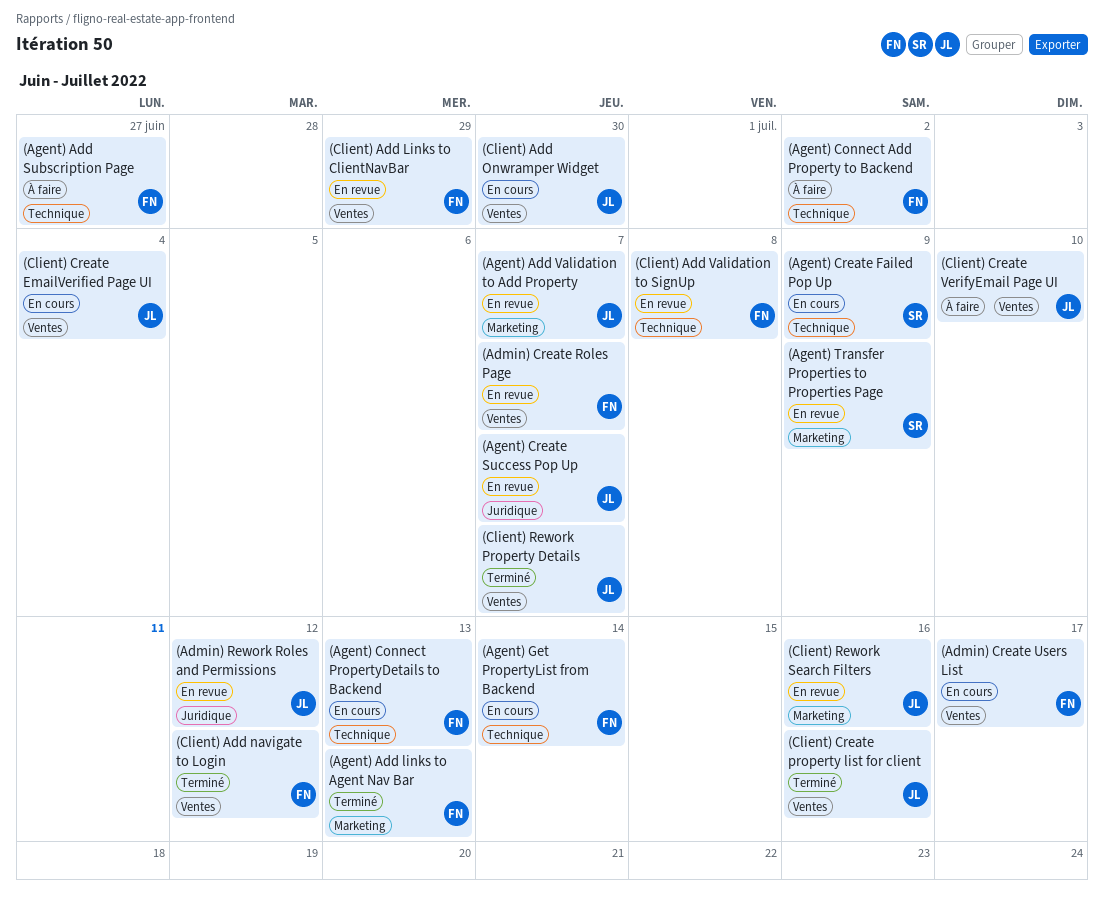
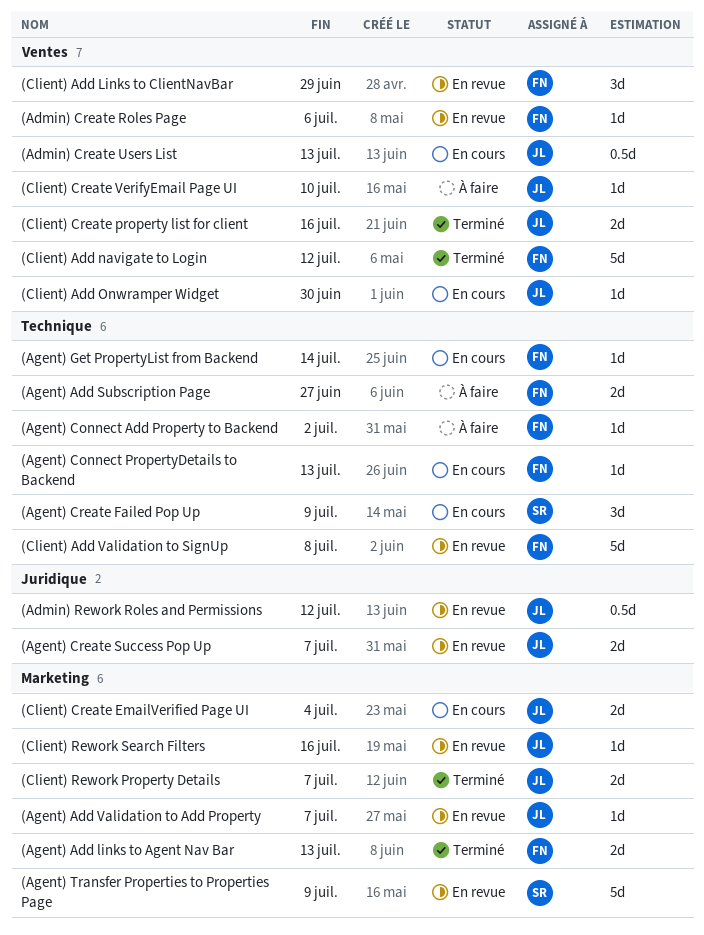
(Admin) Create Roles Page, due: Jul 7 -> Jul 6
(Admin) Create Users List, owner: FN -> JL
(Admin) Create Users List, due: Jul 17 -> Jul 13
(Client) Create EmailVerified Page UI, label: Ventes -> Marketing
(Client) Rework Property Details, label: Ventes -> Marketing

